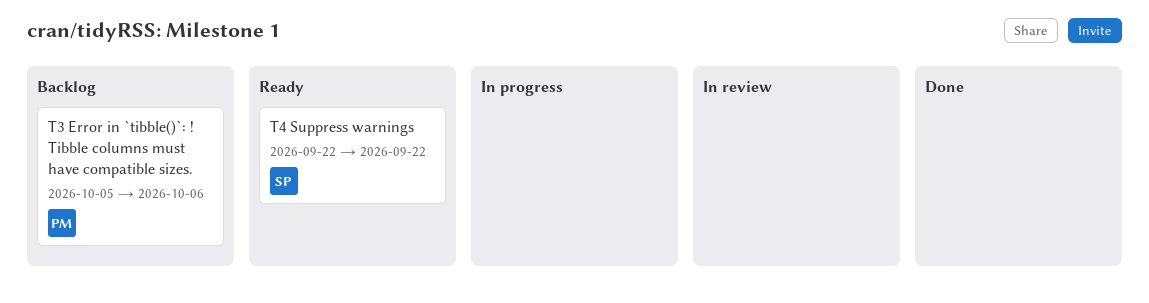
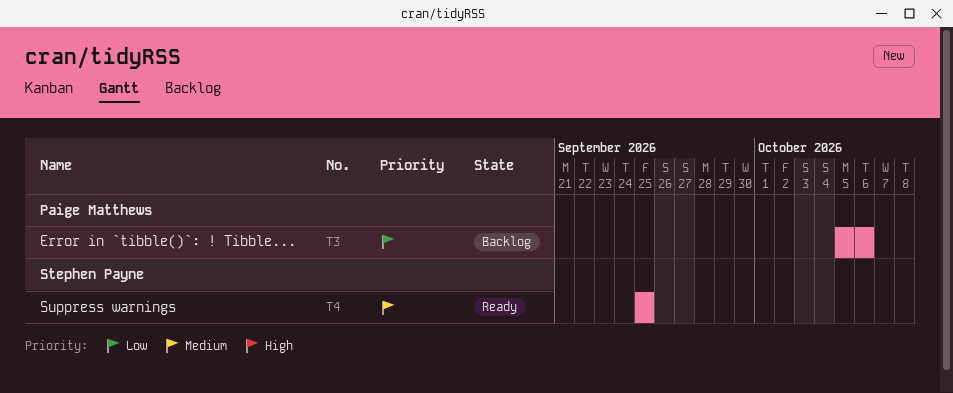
T4, start: Sep 22 -> Sep 25
T4, due: Sep 22 -> Sep 25

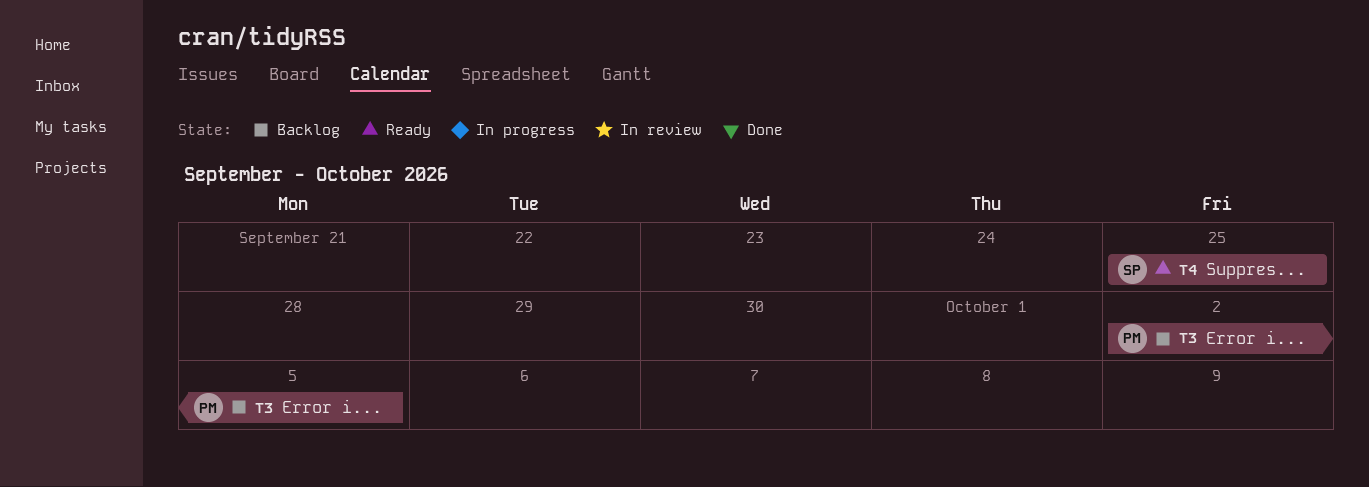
T3, start: Oct 5 -> Oct 2
T3, due: Oct 6 -> Oct 5

